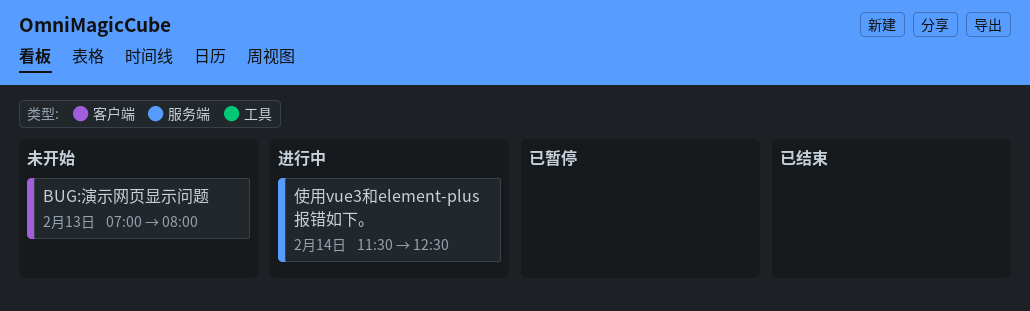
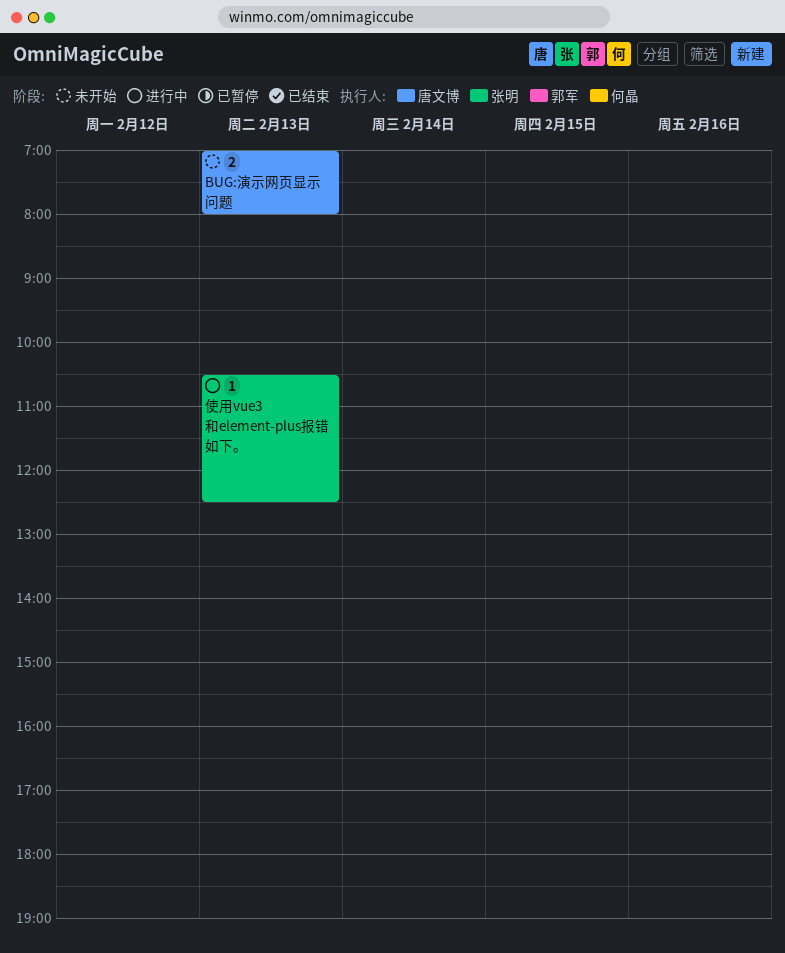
使用vue3和element-plus报错如下。, day: Feb 14 -> Feb 13
使用vue3和element-plus报错如下。, begins: 11:30 -> 10:30

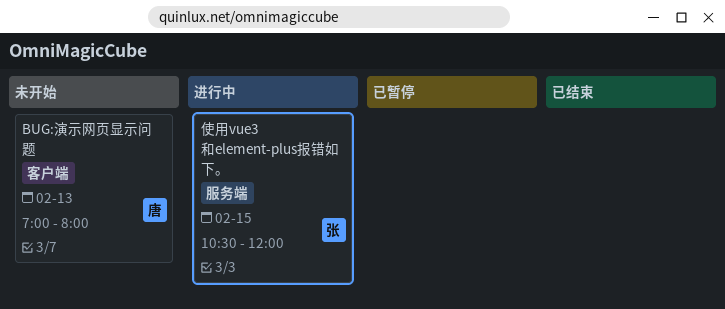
使用vue3和element-plus报错如下。, day: Feb 13 -> Feb 15
使用vue3和element-plus报错如下。, ends: 12:30 -> 12:00

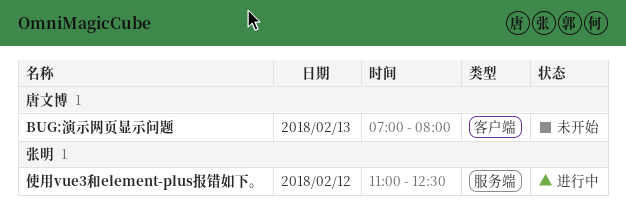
使用vue3和element-plus报错如下。, day: Feb 15 -> Feb 12
使用vue3和element-plus报错如下。, begins: 10:30 -> 11:00
使用vue3和element-plus报错如下。, ends: 12:00 -> 12:30

